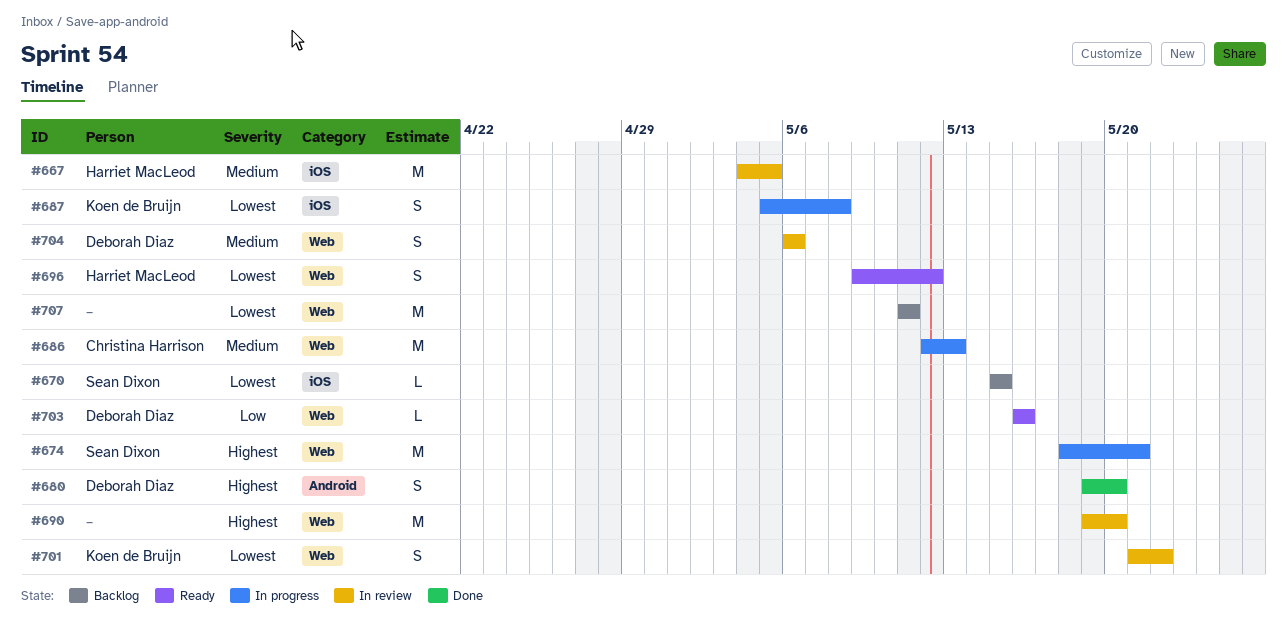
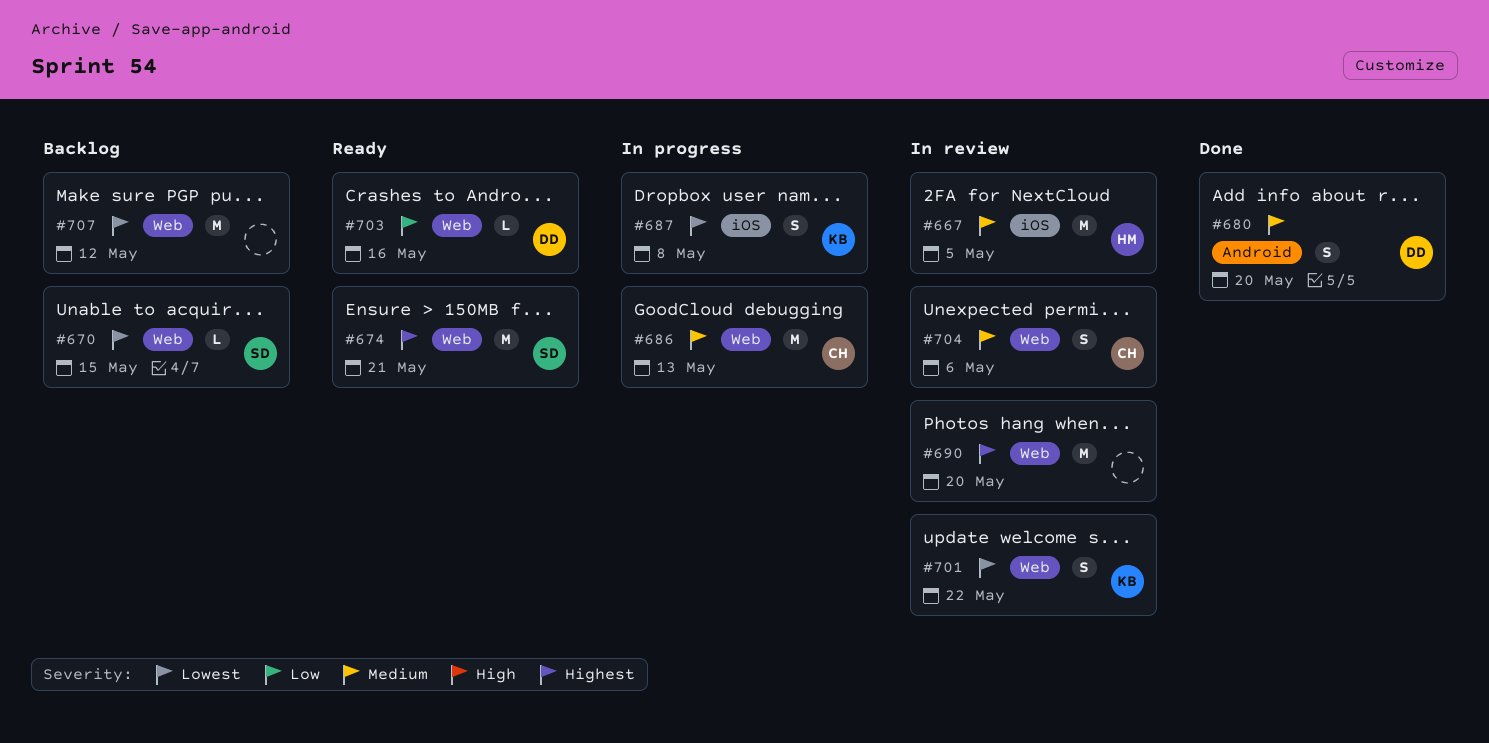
#670, label: iOS -> Web
#674, status: In progress -> Ready
#680, priority: Highest -> Medium
#696: present -> none
#704, owner: Deborah Diaz -> Christina Harrison
#707, due: May 11 -> May 12

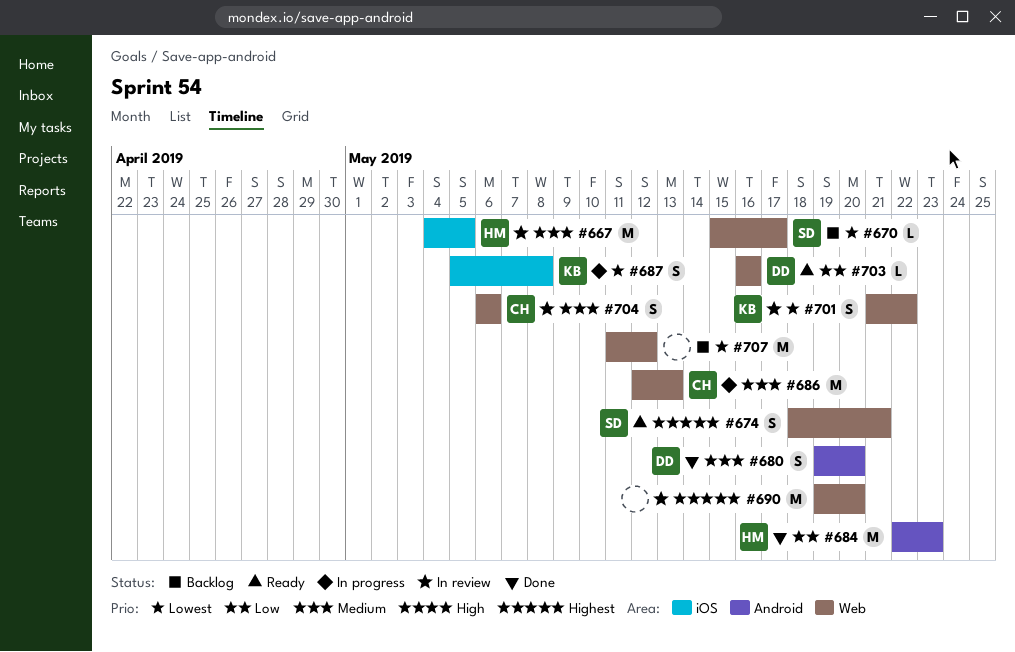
#670, due: May 15 -> May 17
#674, estimate: M -> S
#684: none -> present

